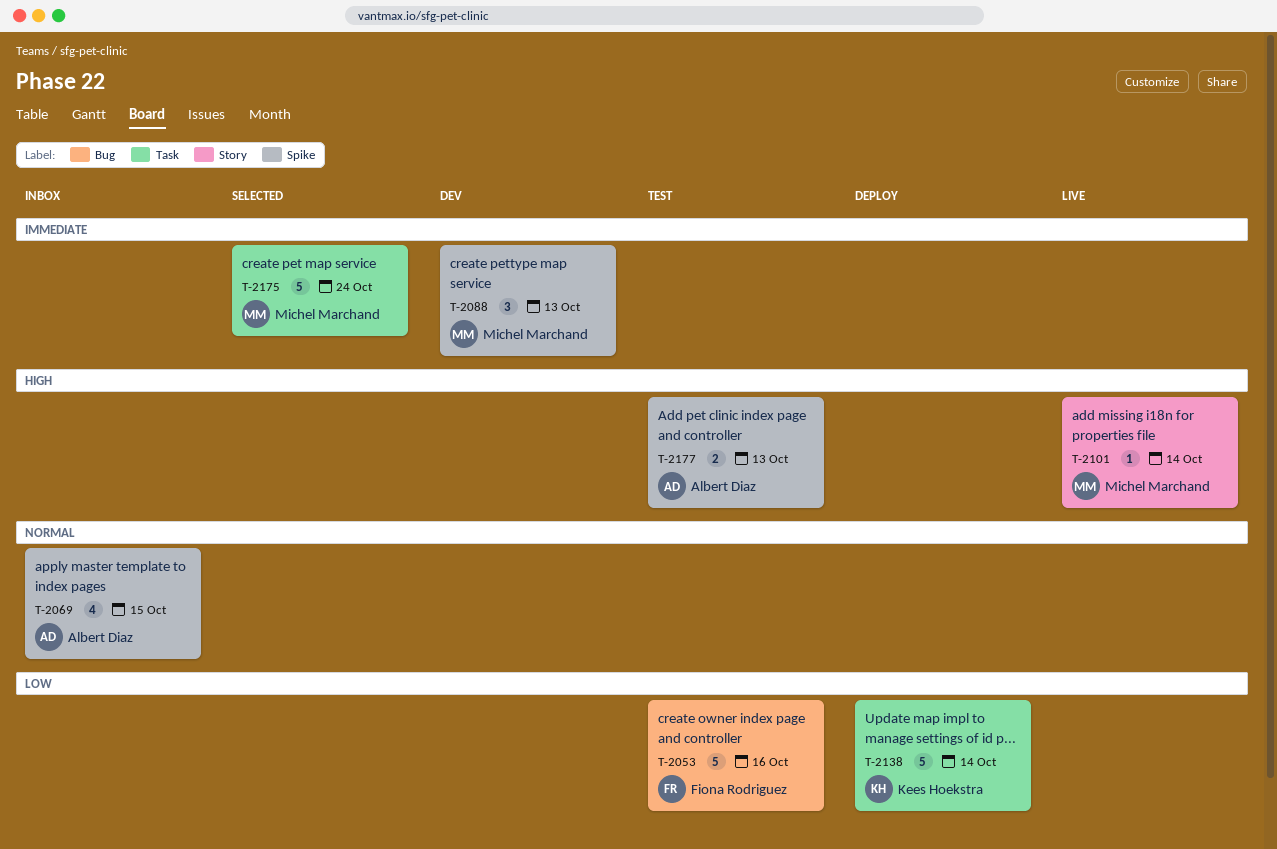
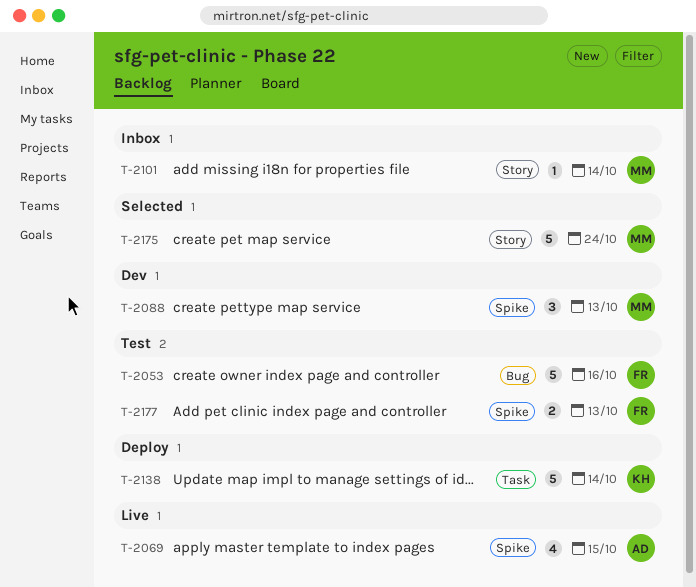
T-2069, status: Inbox -> Live
T-2101, status: Live -> Inbox
T-2175, label: Task -> Story
T-2177, owner: Albert Diaz -> Fiona Rodriguez

